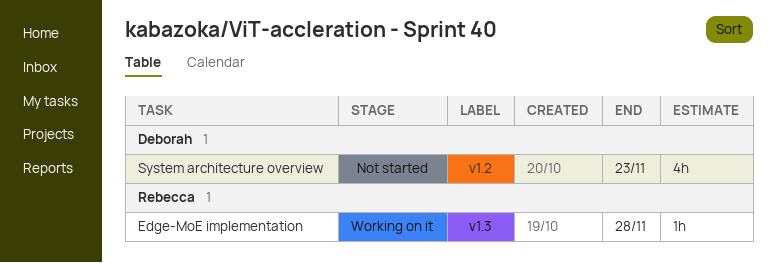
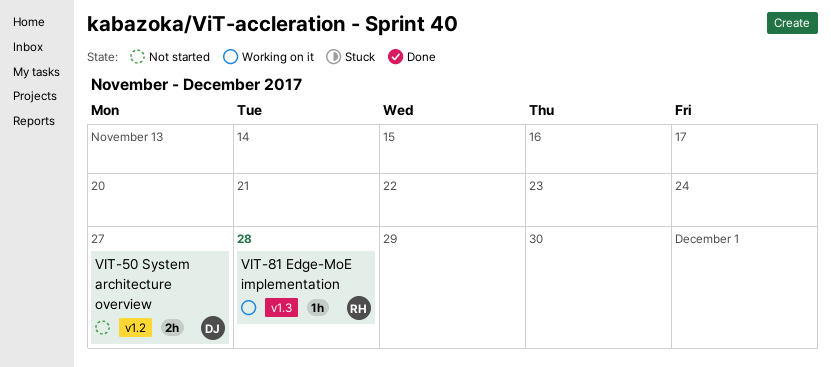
System architecture overview, estimate: 4h -> 2h
System architecture overview, due: Nov 23 -> Nov 27

